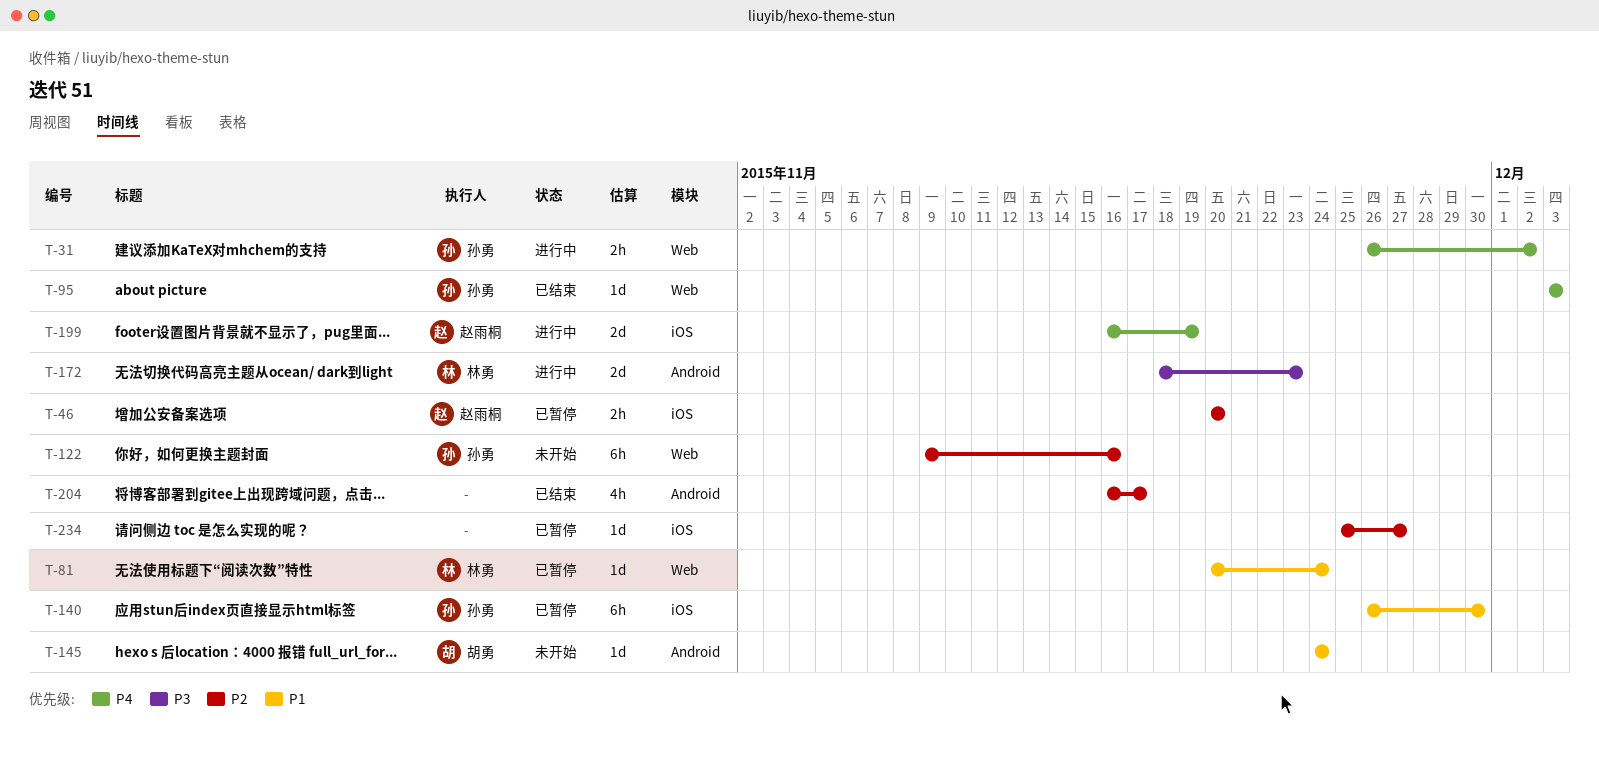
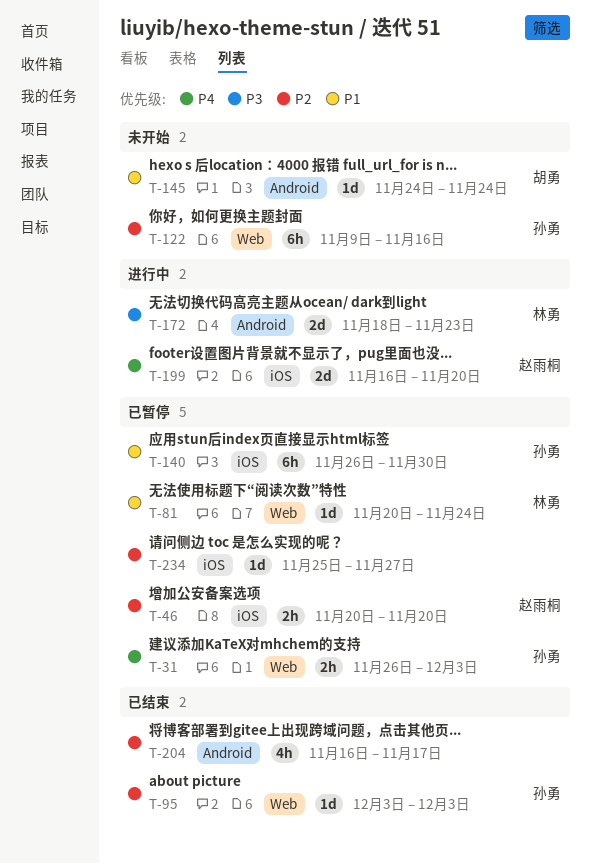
T-31, status: 进行中 -> 已暂停
T-31, due: Dec 2 -> Dec 3
T-95, priority: P4 -> P2
T-199, due: Nov 19 -> Nov 20

